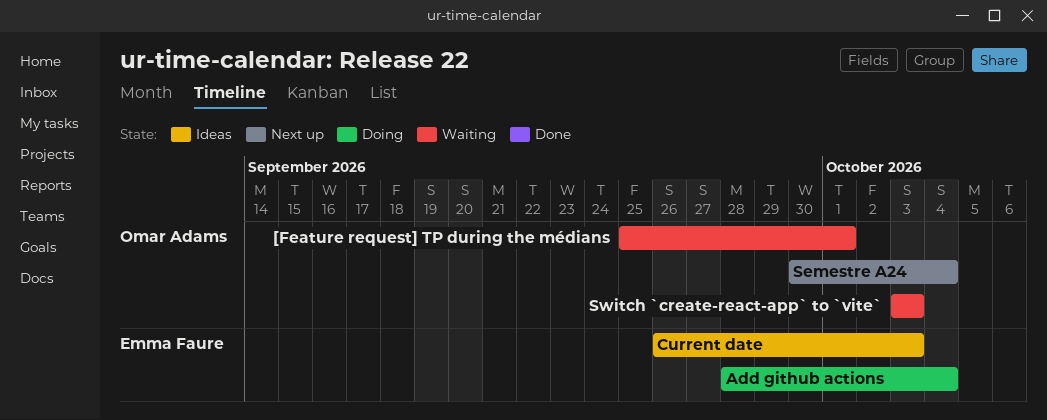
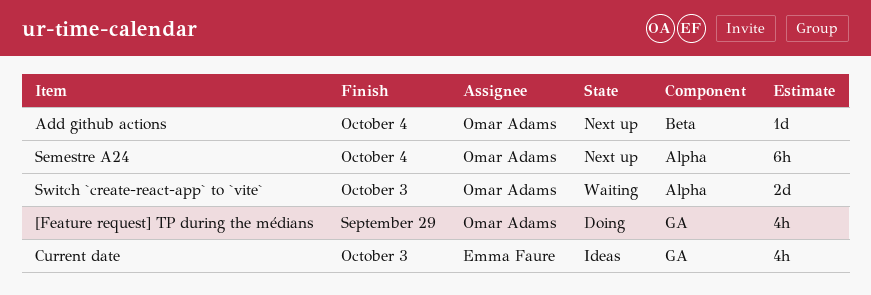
[Feature request] TP during the médians, status: Waiting -> Doing
[Feature request] TP during the médians, due: Oct 1 -> Sep 29
Add github actions, status: Doing -> Next up
Add github actions, owner: Emma Faure -> Omar Adams

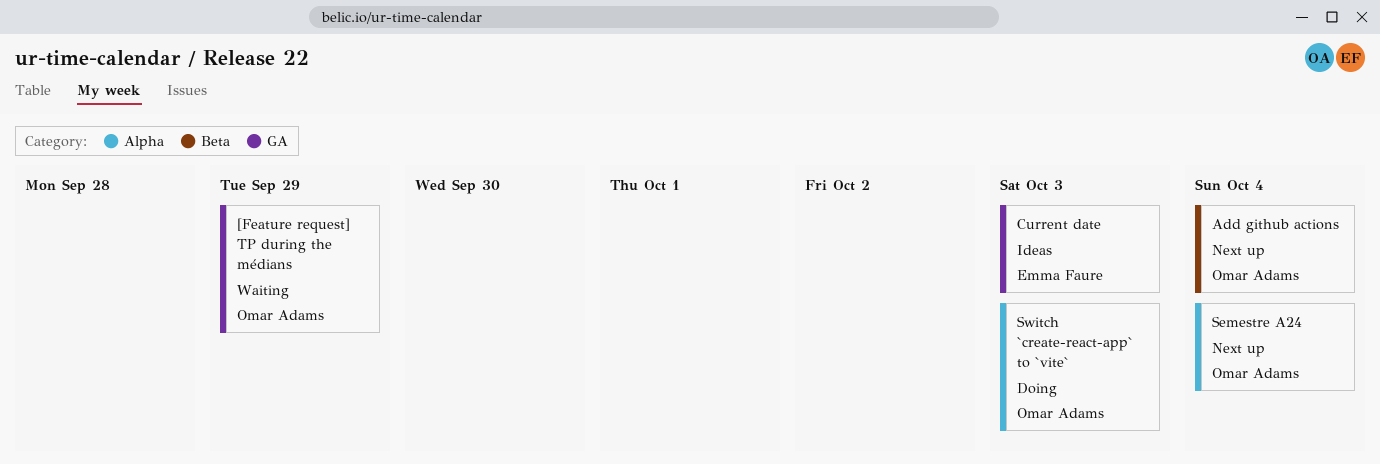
[Feature request] TP during the médians, status: Doing -> Waiting
Switch `create-react-app` to `vite`, status: Waiting -> Doing

